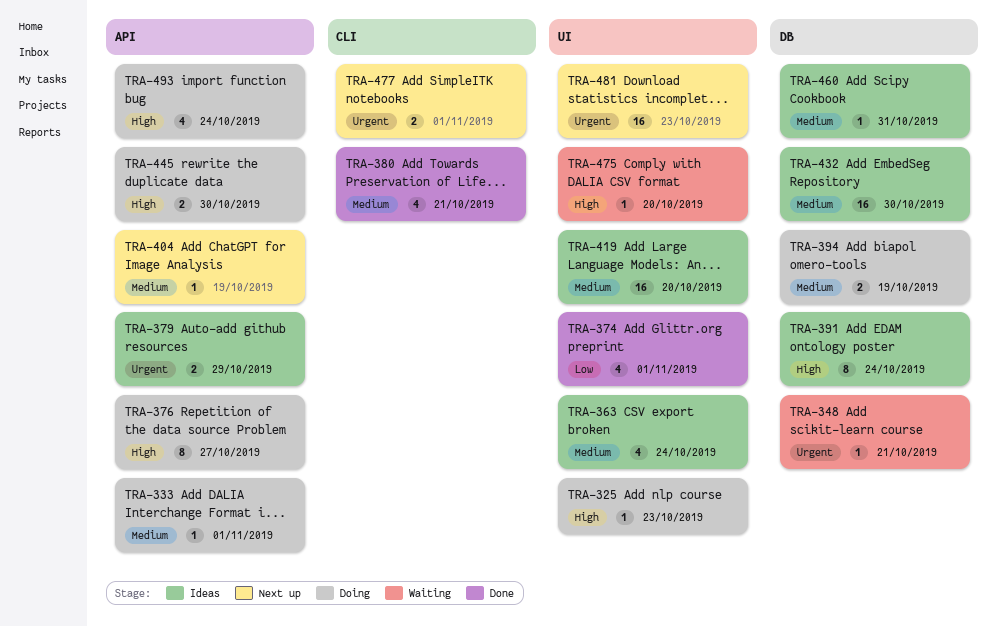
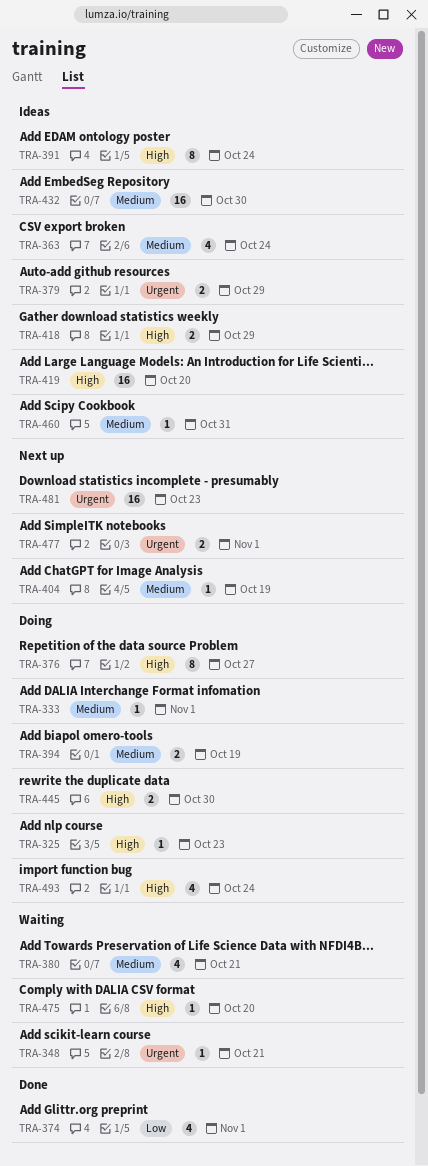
TRA-380, status: Done -> Waiting
TRA-418: none -> present
TRA-419, priority: Medium -> High

